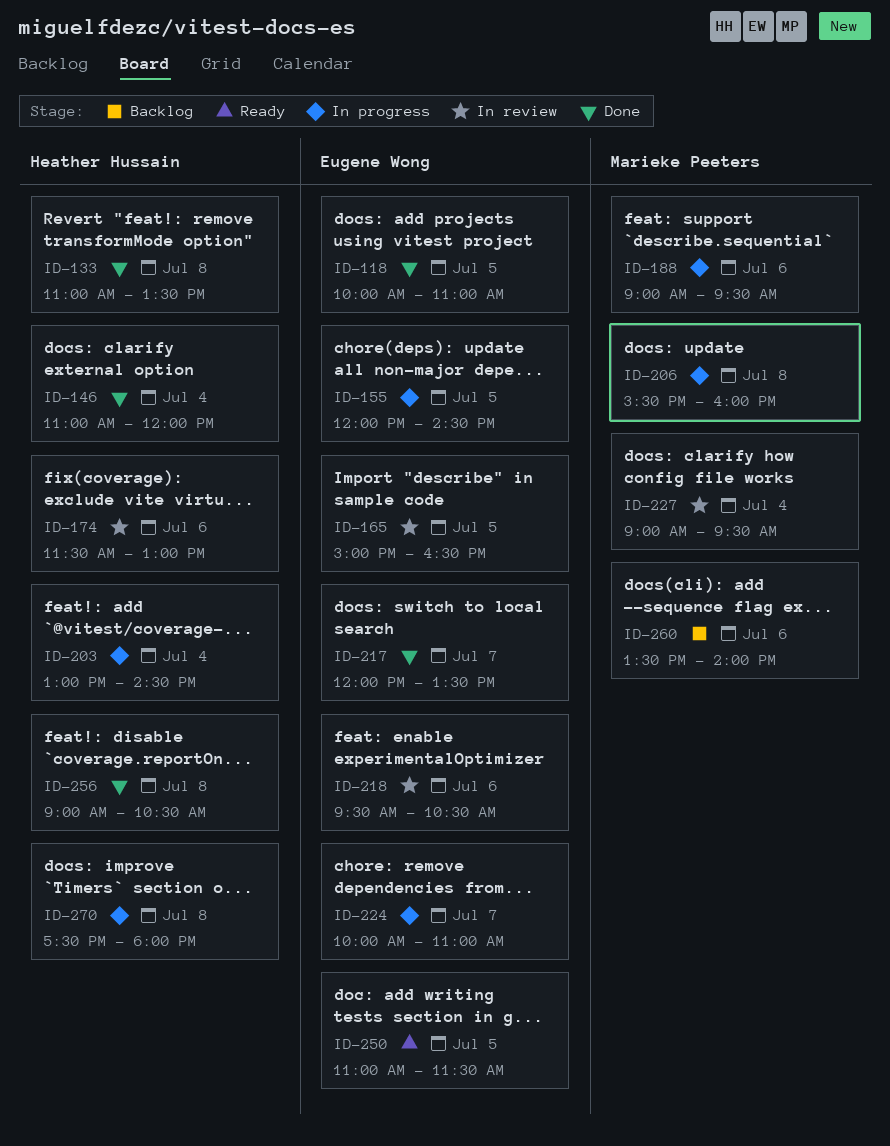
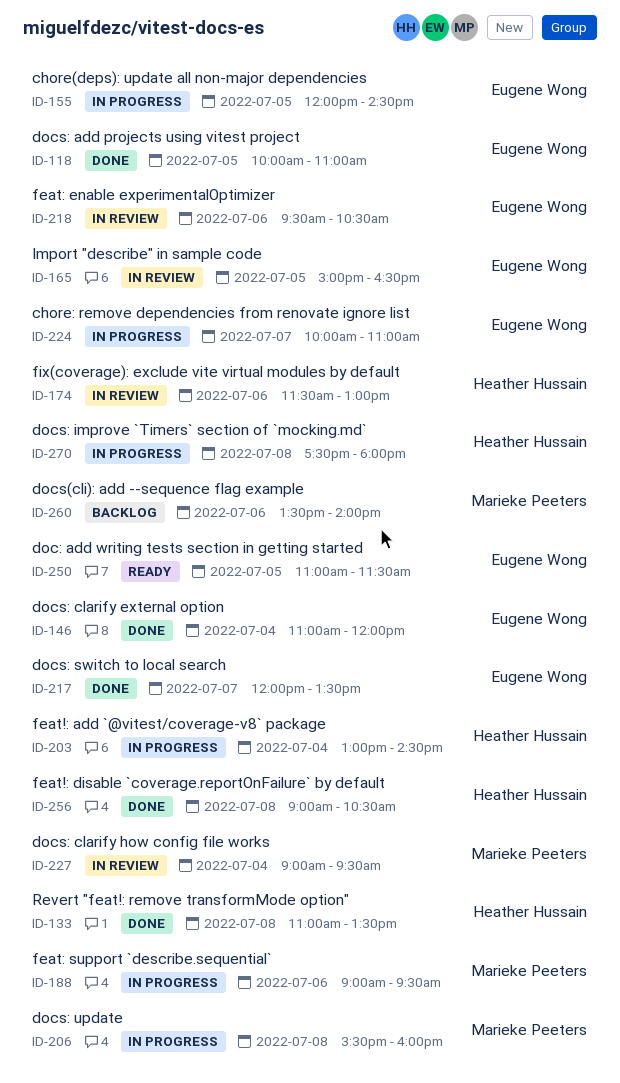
ID-146, owner: Heather Hussain -> Eugene Wong

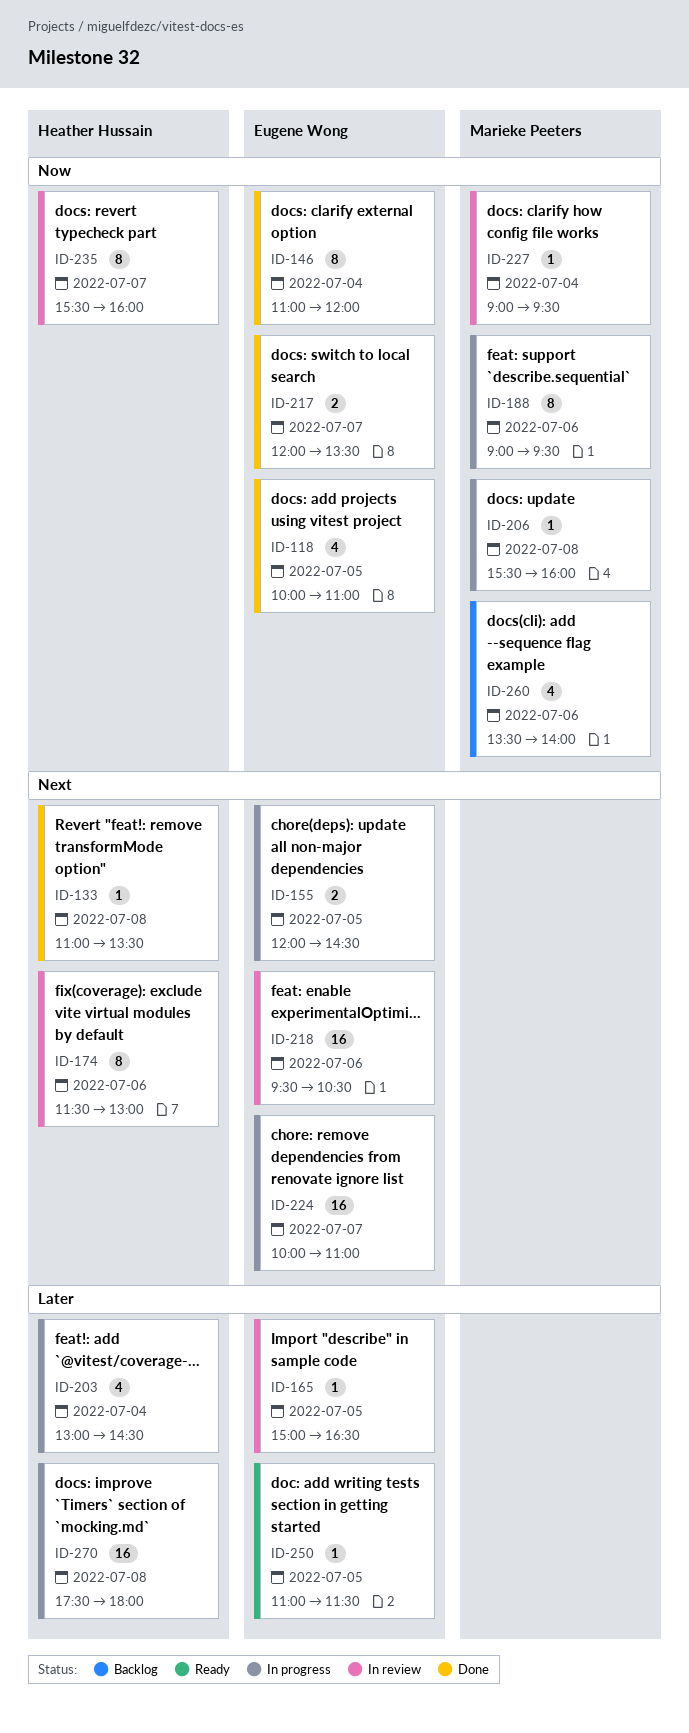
ID-235: none -> present
ID-256: present -> none

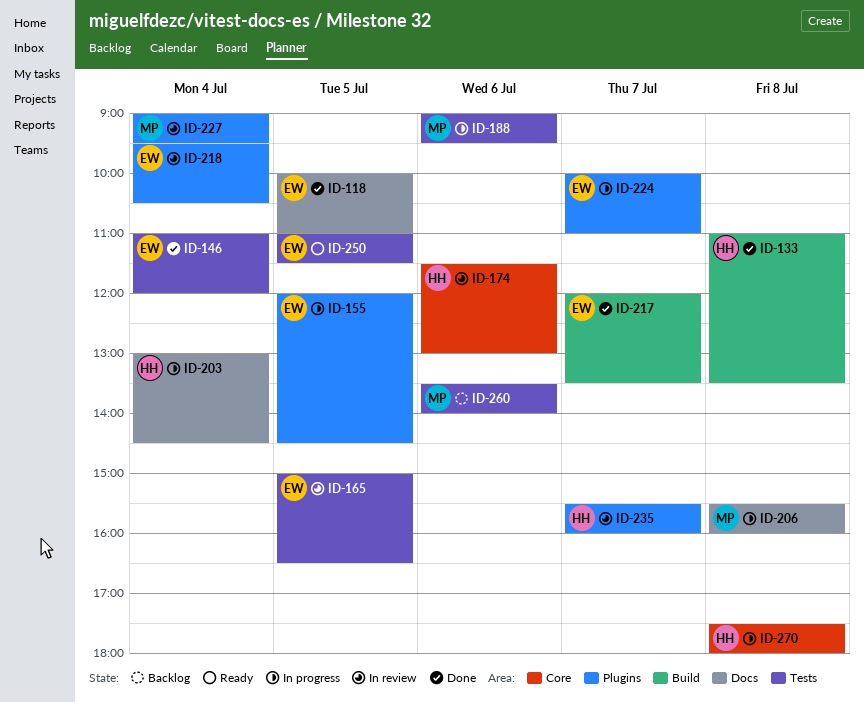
ID-218, day: Jul 6 -> Jul 4

